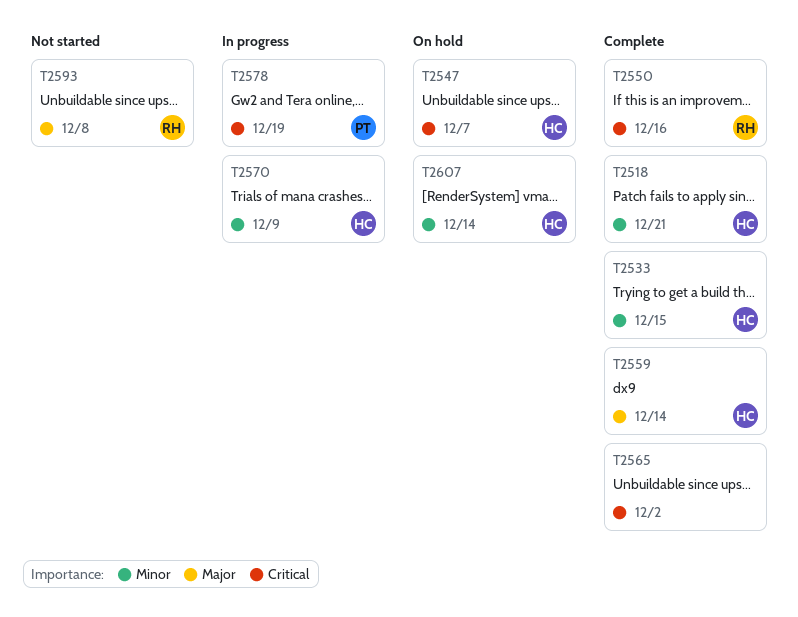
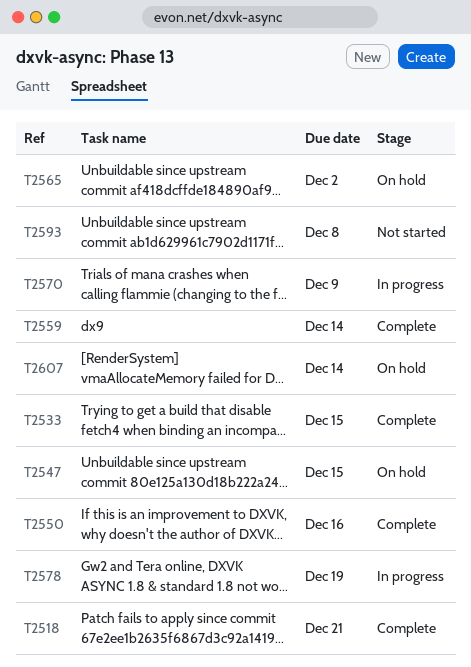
T2547, due: Dec 7 -> Dec 15
T2565, status: Complete -> On hold

